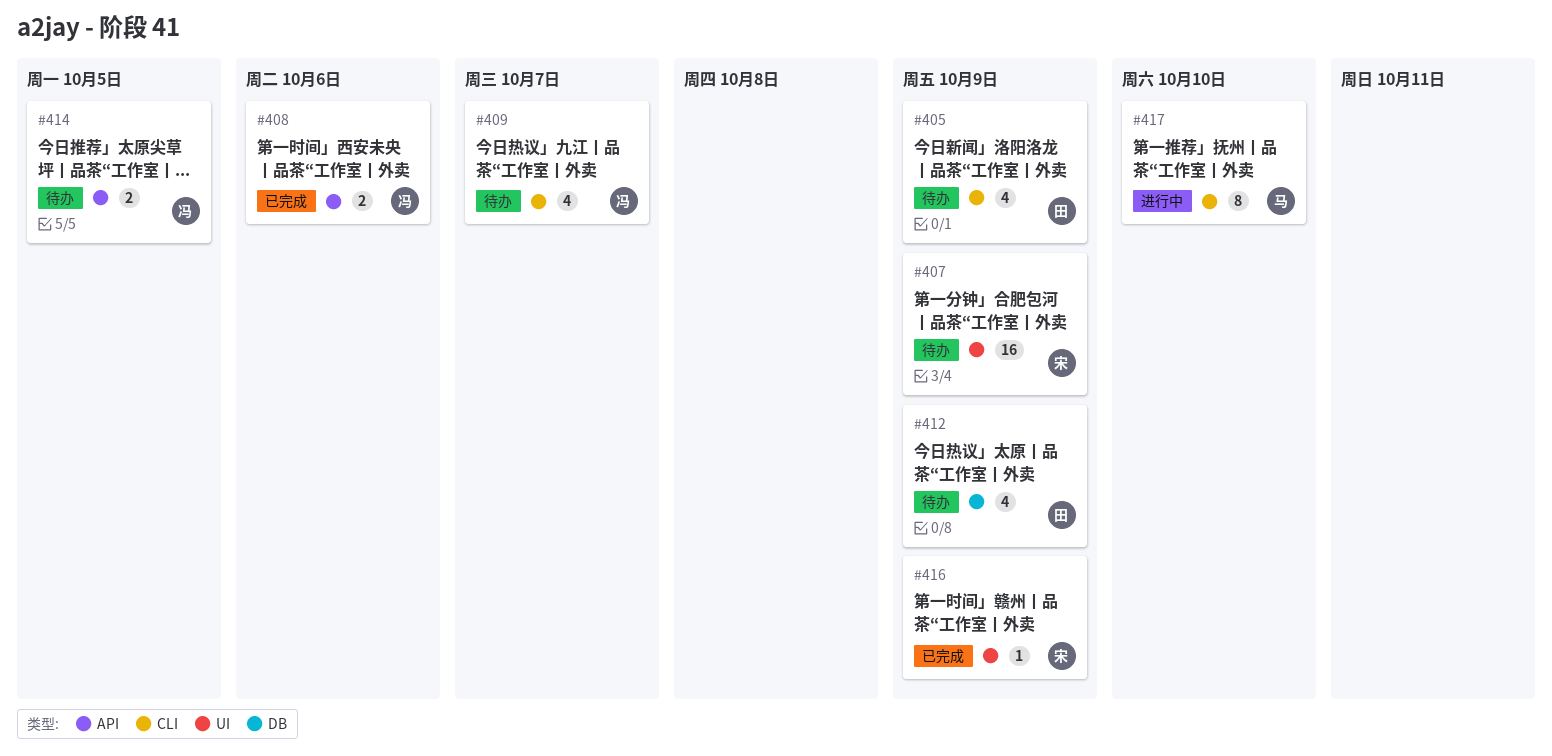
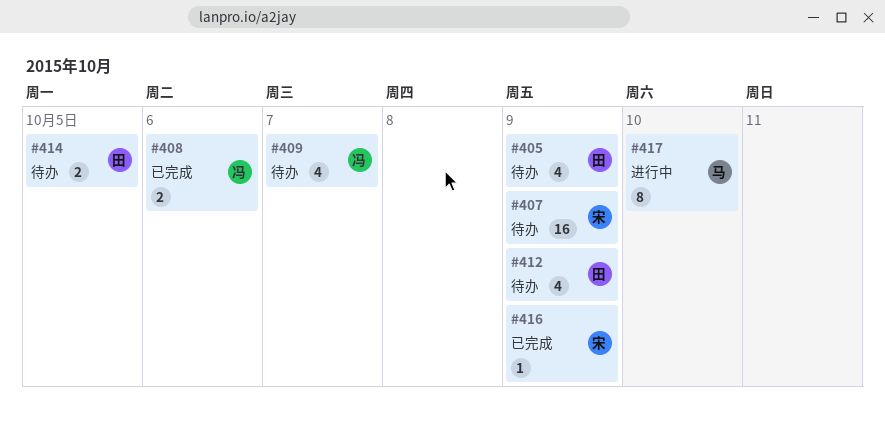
#414, owner: 冯 -> 田

